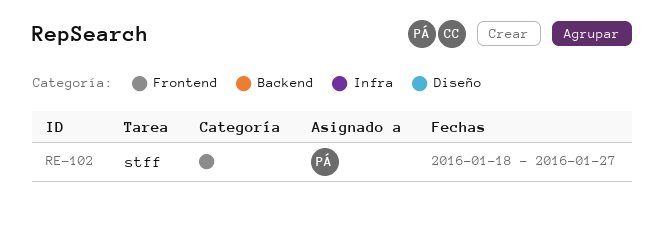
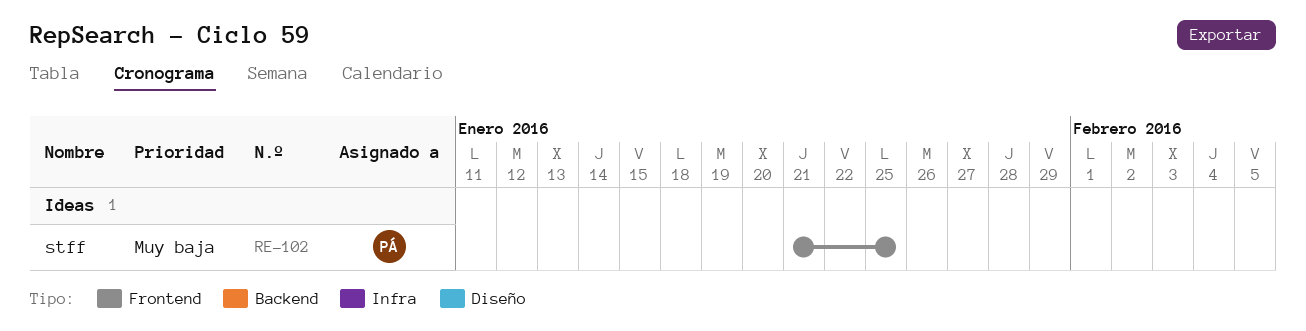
RE-102, start: Jan 18 -> Jan 21
RE-102, due: Jan 27 -> Jan 25

